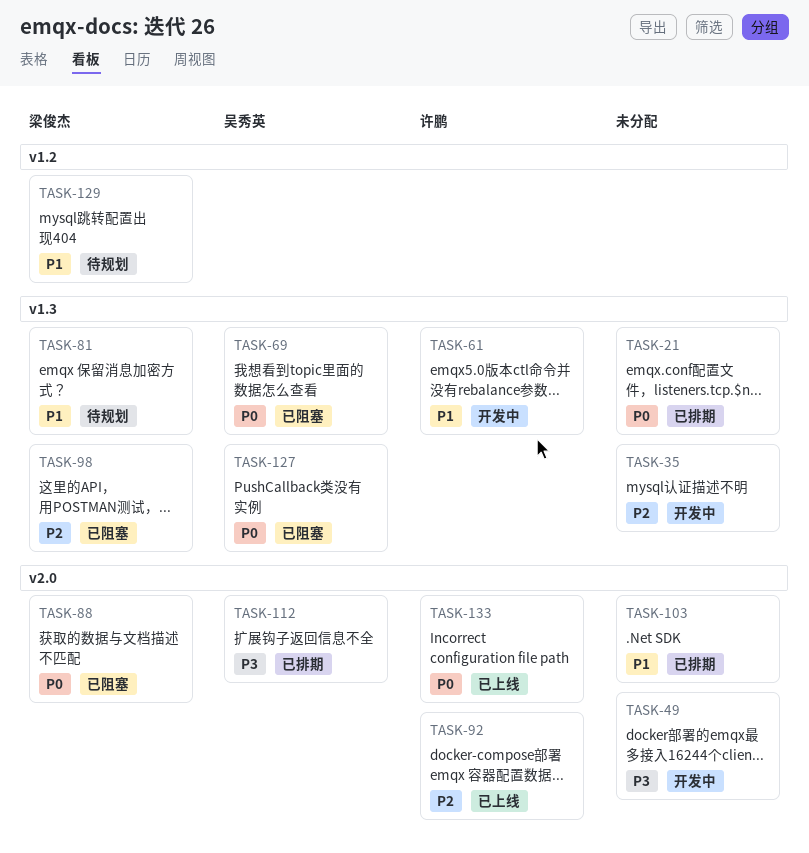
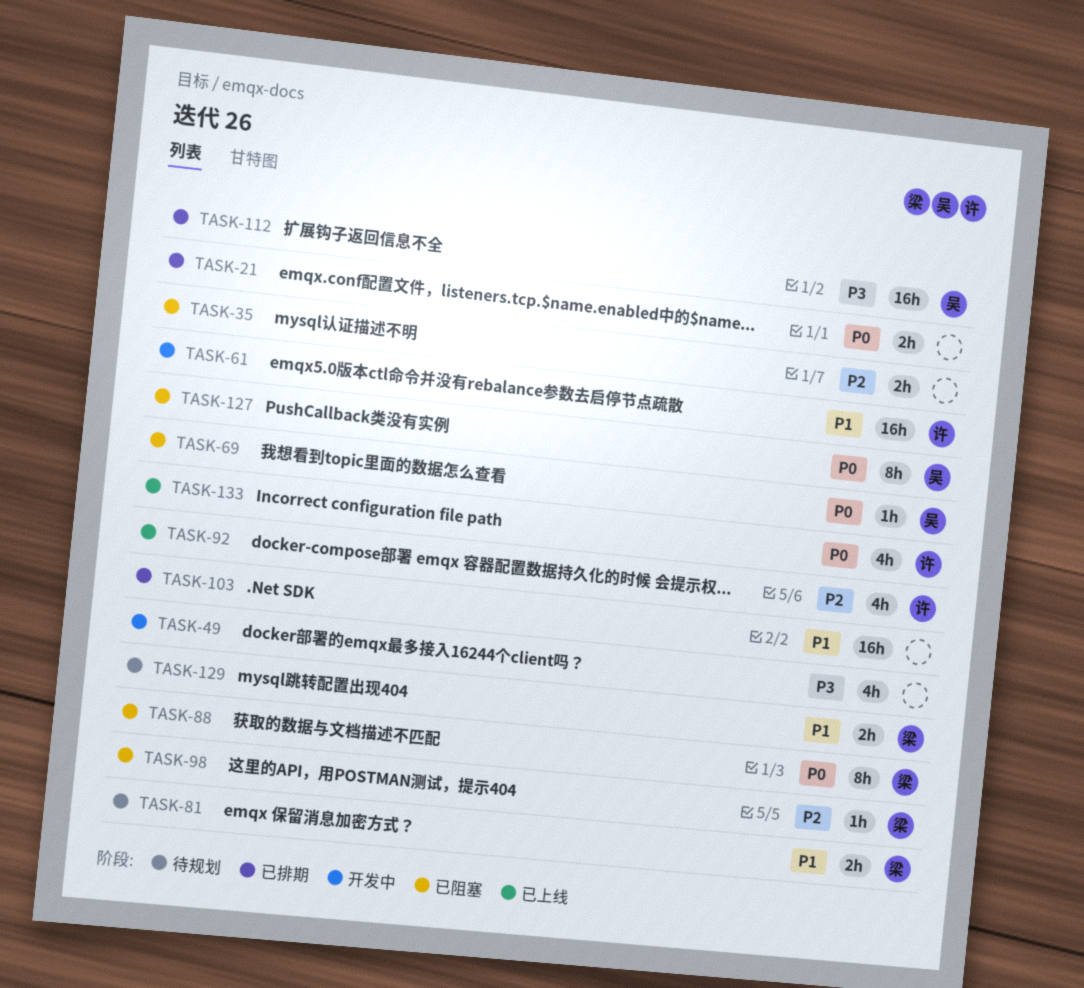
TASK-35, status: 开发中 -> 已阻塞

